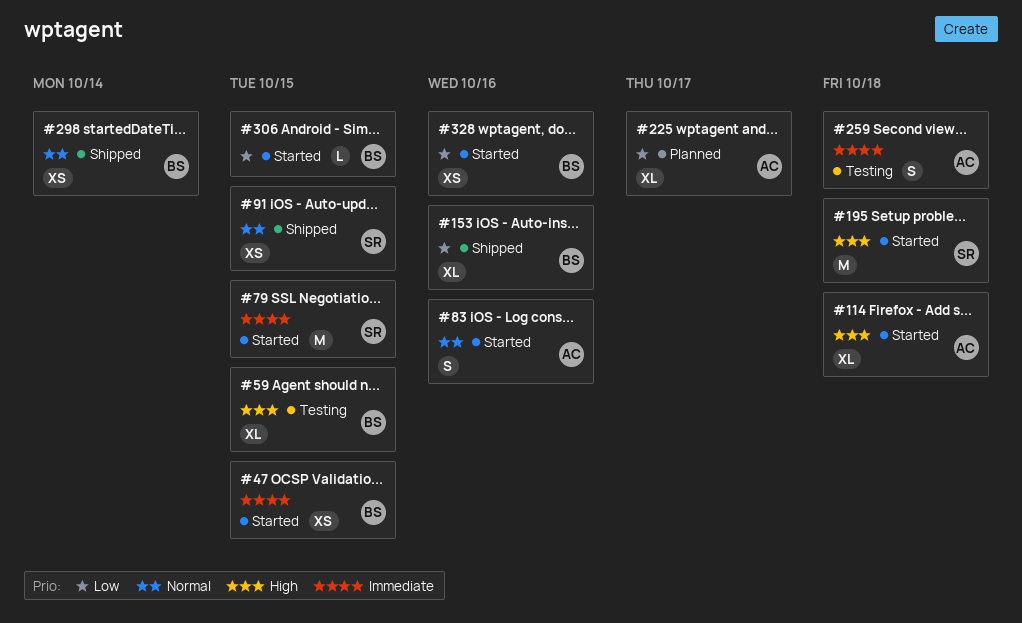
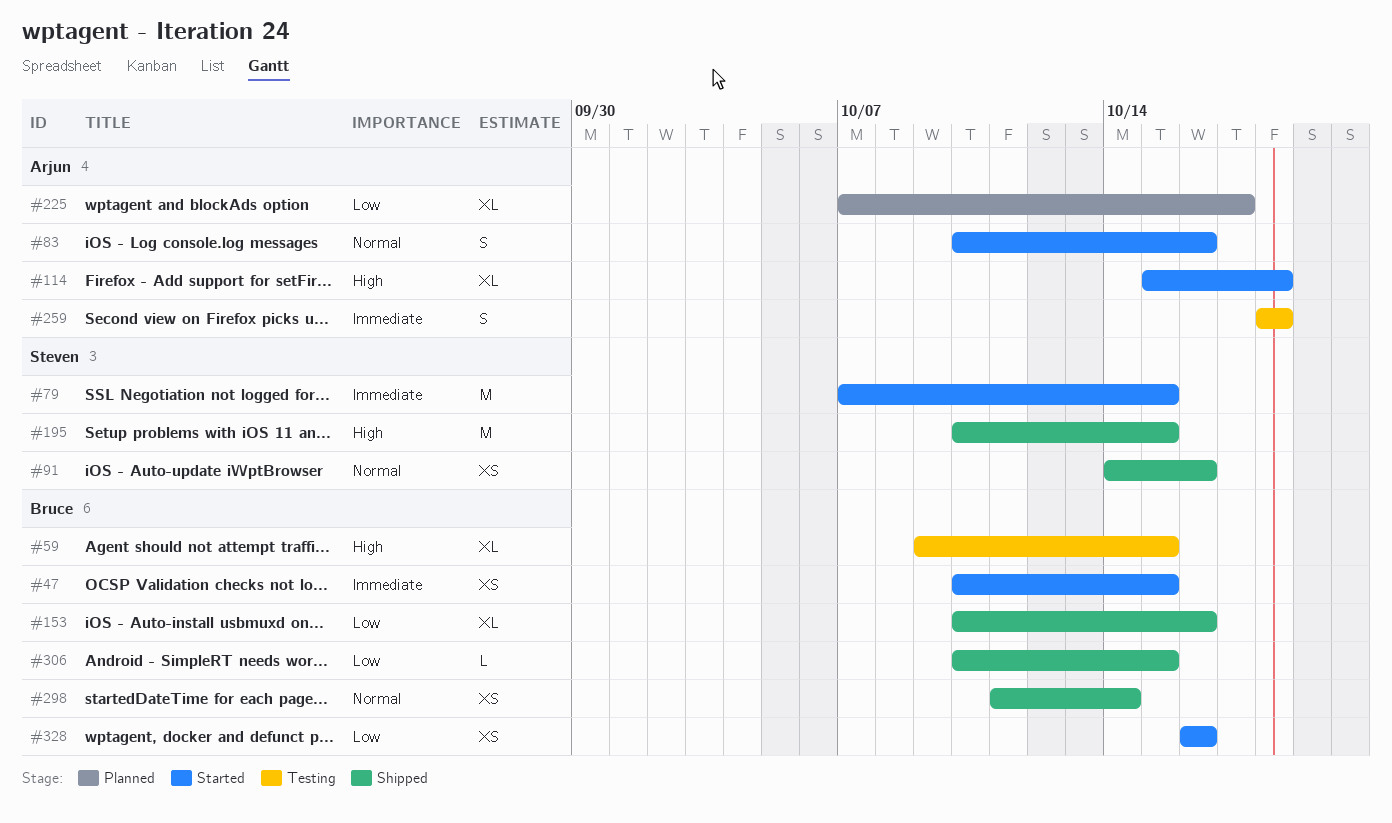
#91, due: Oct 15 -> Oct 16
#195, status: Started -> Shipped
#195, due: Oct 18 -> Oct 15
#306, status: Started -> Shipped

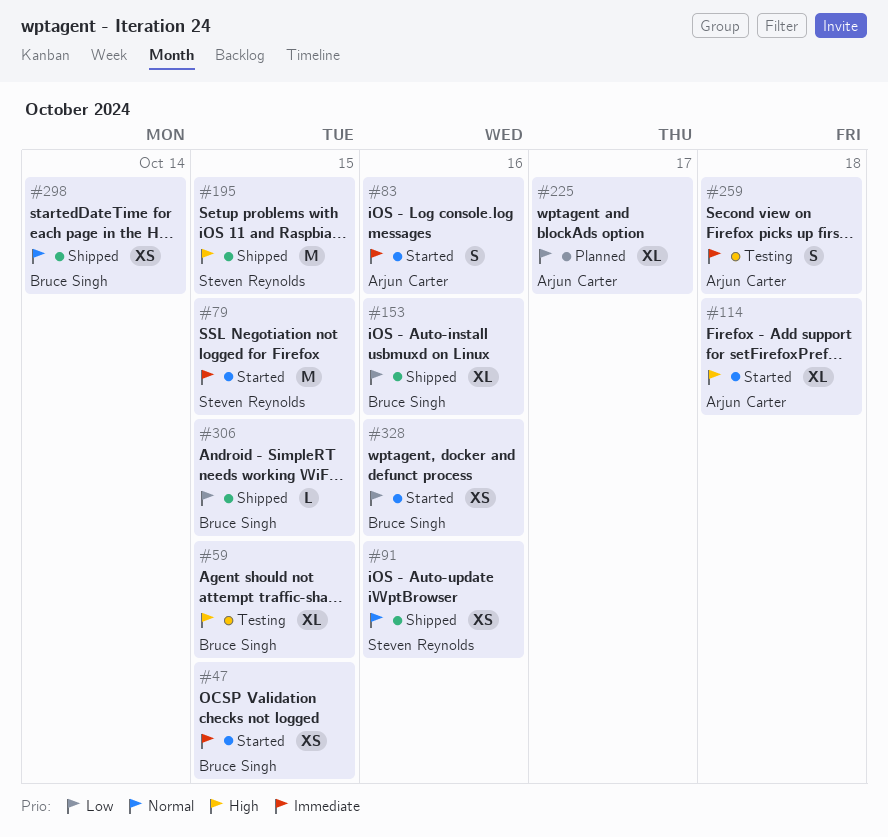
#83, priority: Normal -> Immediate

